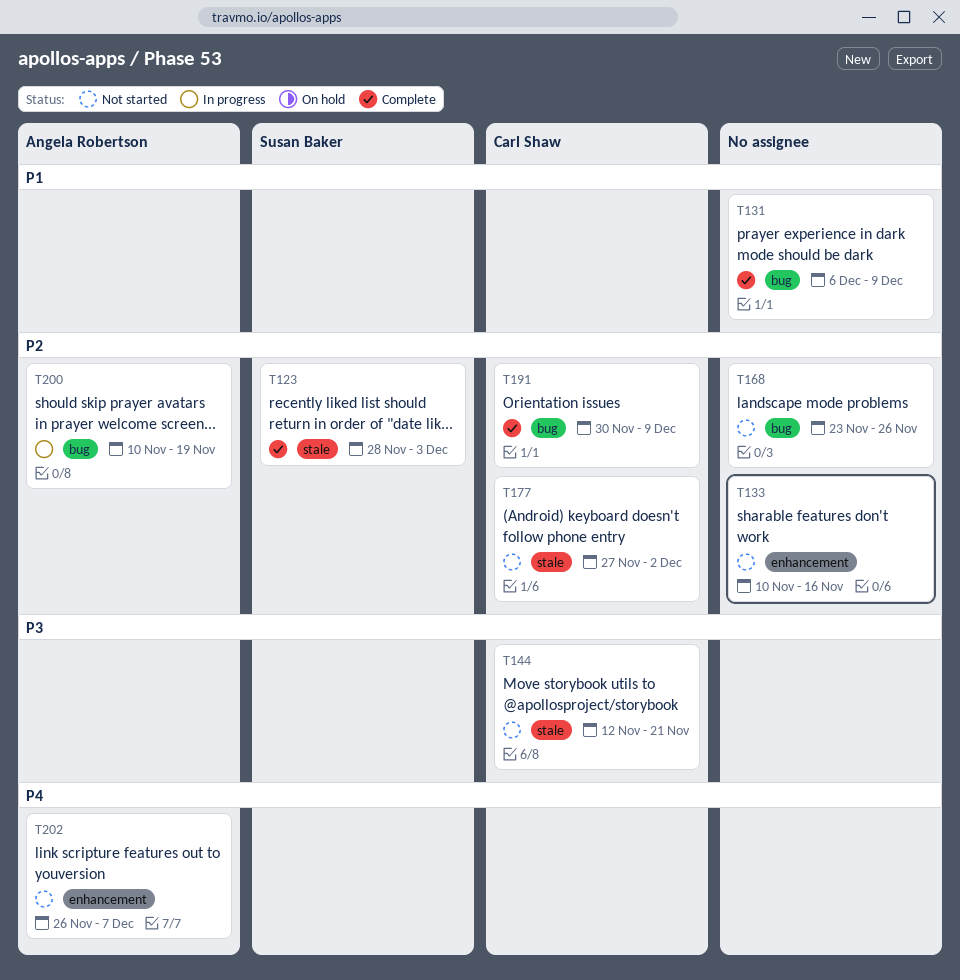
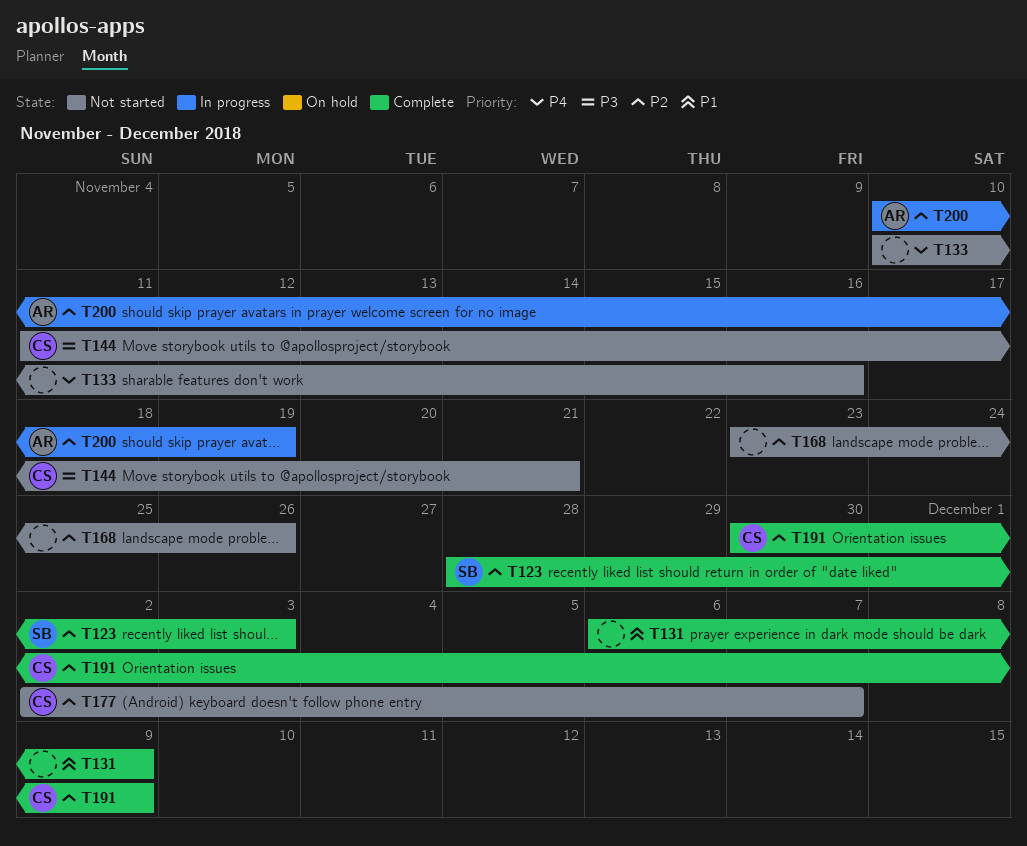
T133, priority: P2 -> P4
T144, start: Nov 12 -> Nov 11
T177, start: Nov 27 -> Dec 2
T177, due: Dec 2 -> Dec 7
T202: present -> none

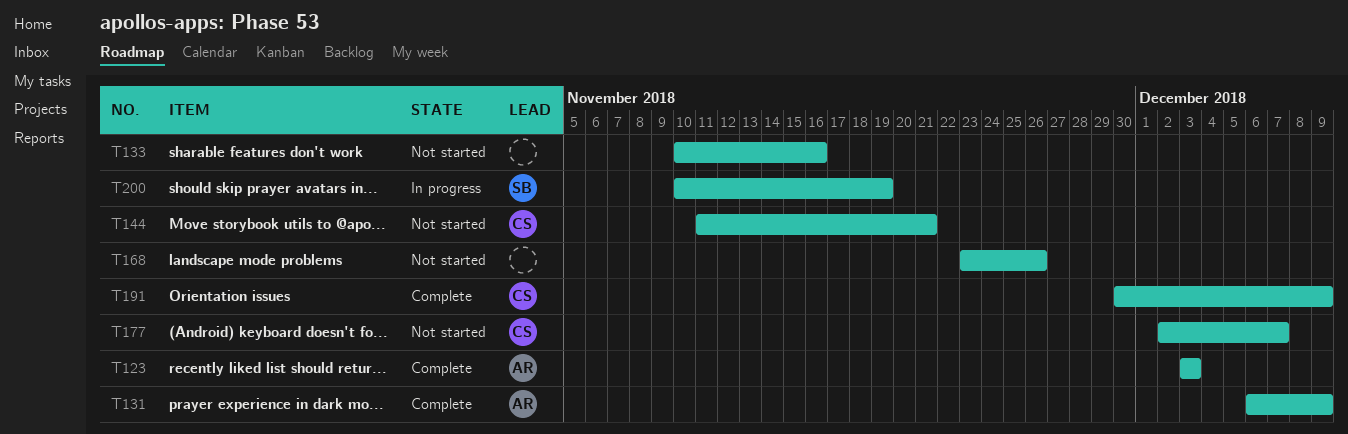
T123, owner: SB -> AR
T123, start: Nov 28 -> Dec 3
T131, owner: none -> AR
T200, owner: AR -> SB

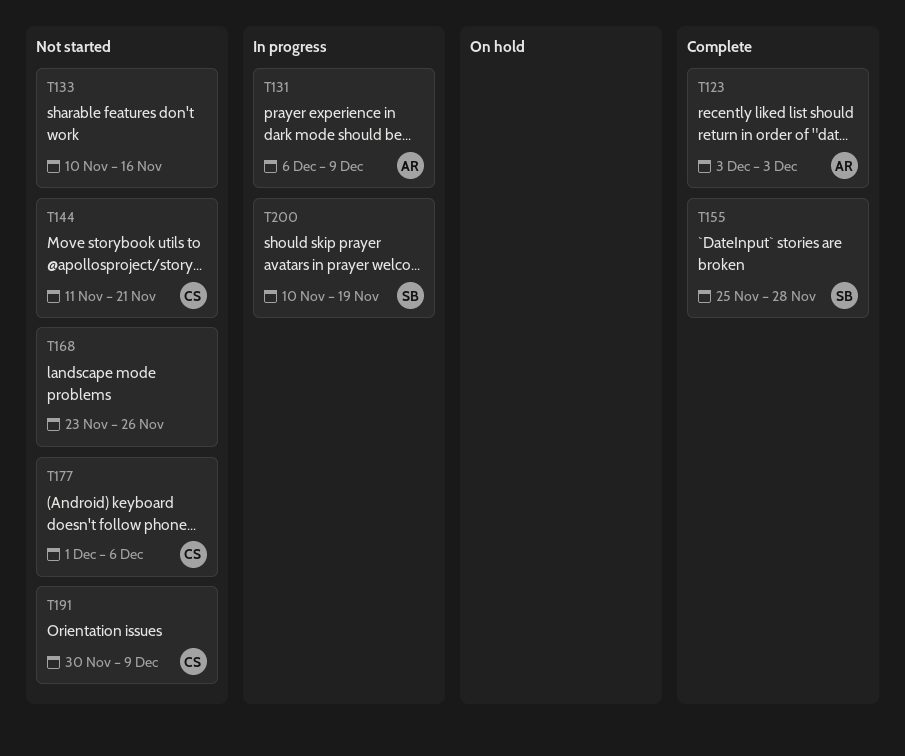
T131, status: Complete -> In progress
T155: none -> present
T177, start: Dec 2 -> Dec 1
T177, due: Dec 7 -> Dec 6
T191, status: Complete -> Not started

